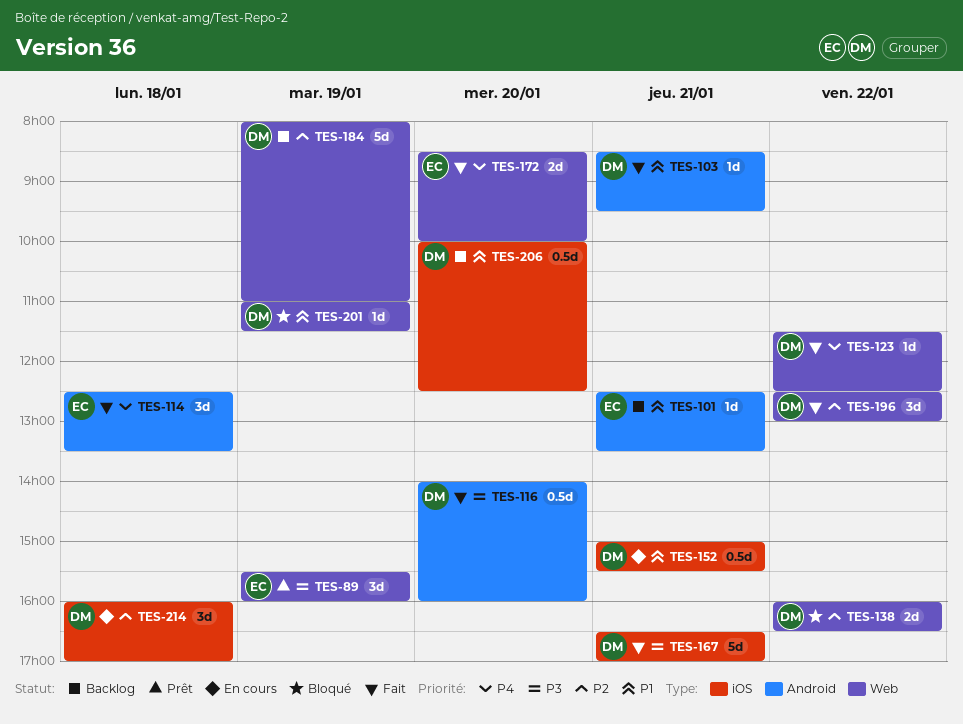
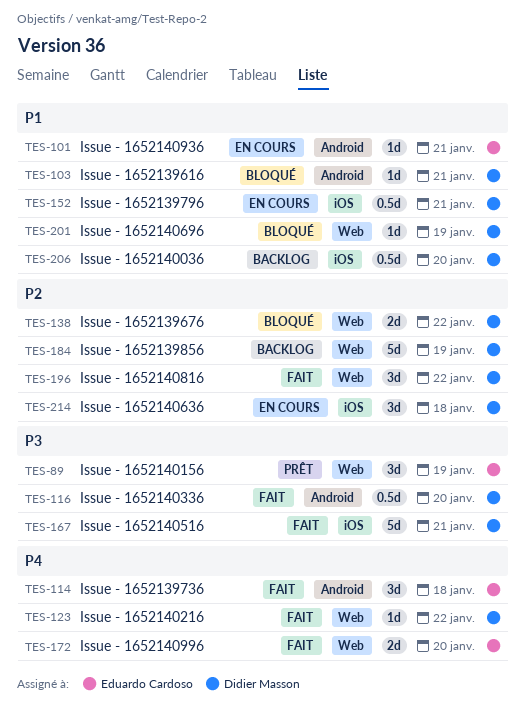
TES-101, status: Backlog -> En cours
TES-103, status: Fait -> Bloqué

